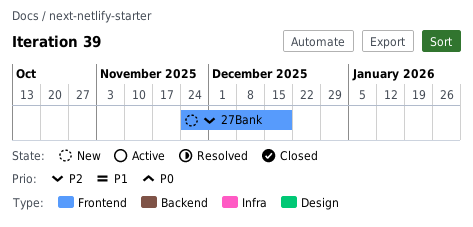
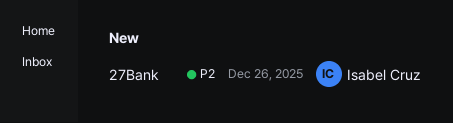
27Bank, due: Dec 19 -> Dec 26

